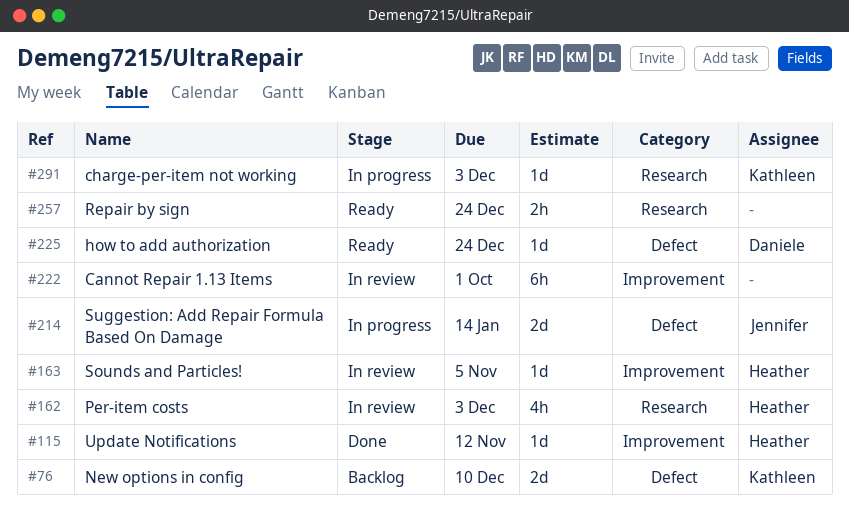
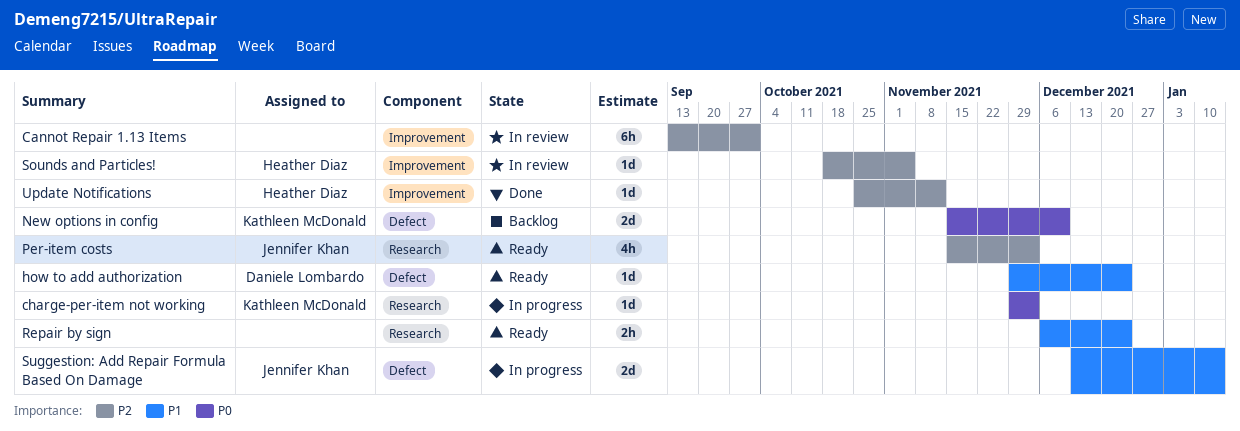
Per-item costs, status: In review -> Ready
Per-item costs, owner: Heather Diaz -> Jennifer Khan

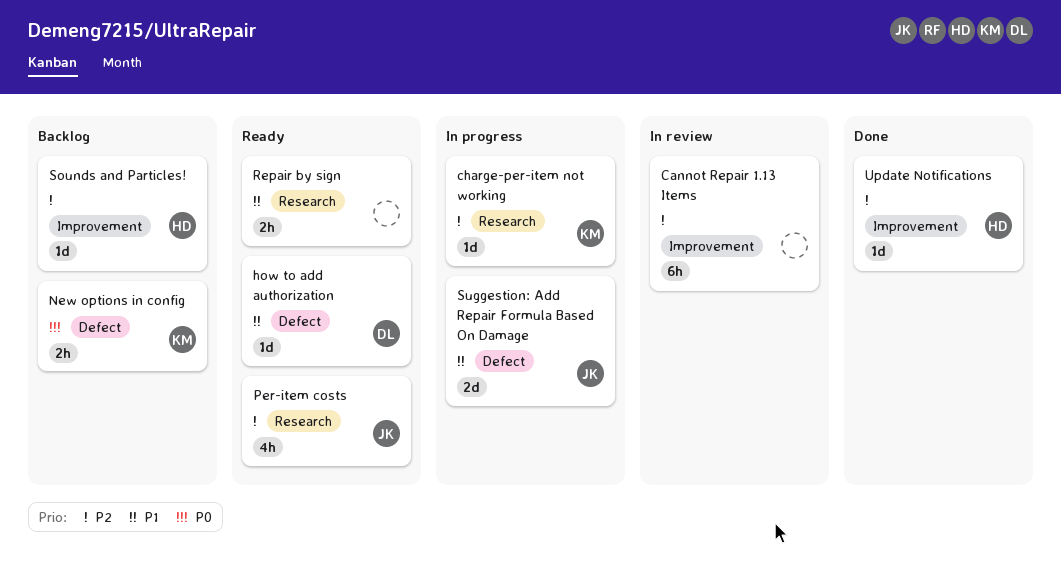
charge-per-item not working, priority: P0 -> P2
New options in config, estimate: 2d -> 2h
Sounds and Particles!, status: In review -> Backlog

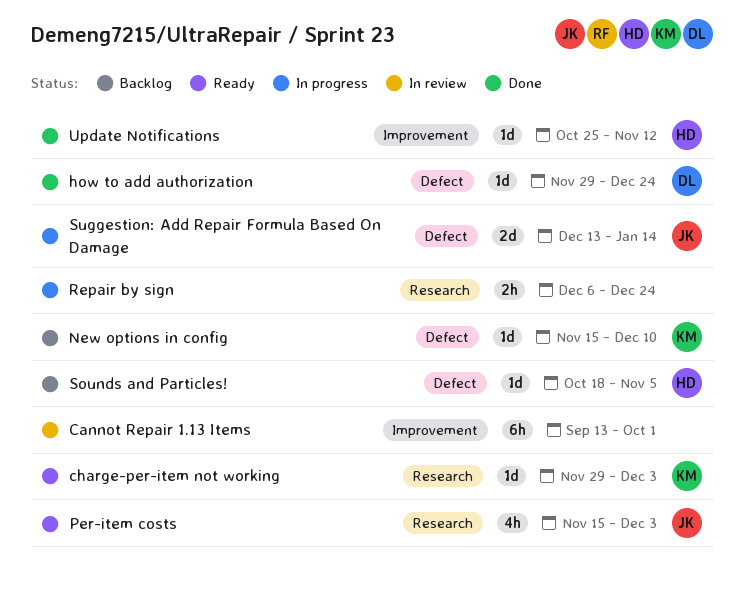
charge-per-item not working, status: In progress -> Ready
how to add authorization, status: Ready -> Done
New options in config, estimate: 2h -> 1d
Repair by sign, status: Ready -> In progress
Sounds and Particles!, label: Improvement -> Defect

